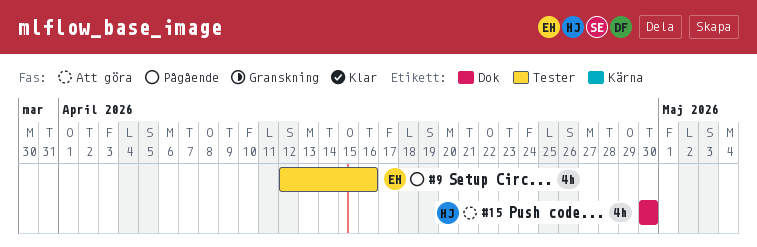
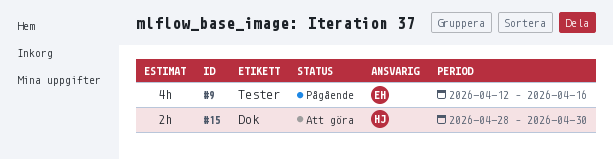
#15, estimate: 4h -> 2h
#15, start: Apr 30 -> Apr 28

